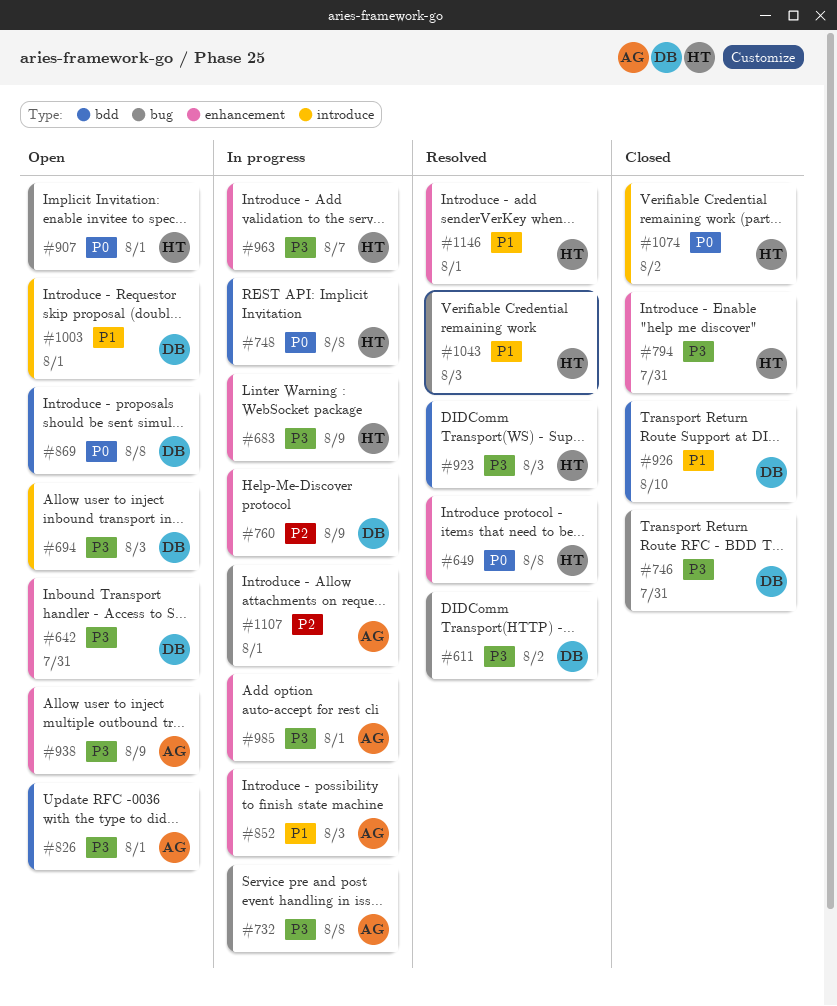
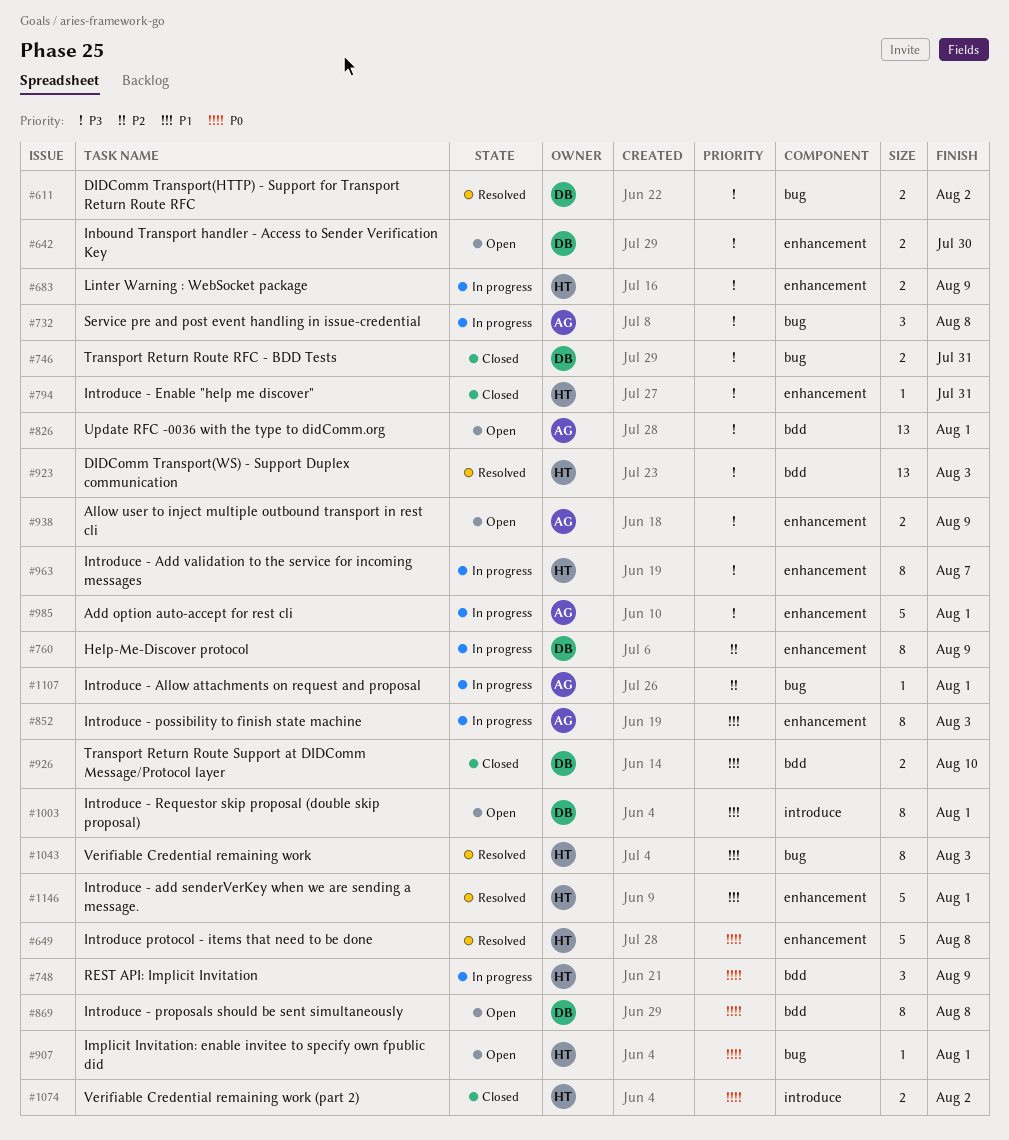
#642, due: Jul 31 -> Jul 30
#694: present -> none
#748, due: Aug 8 -> Aug 9

